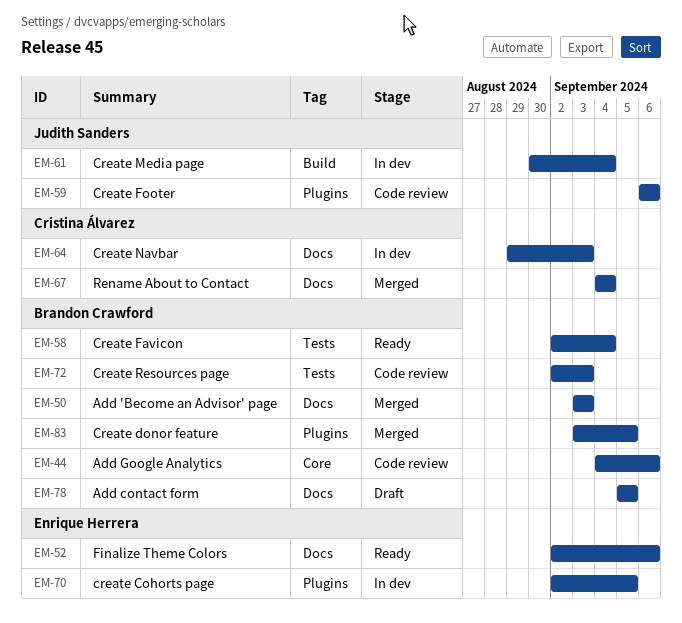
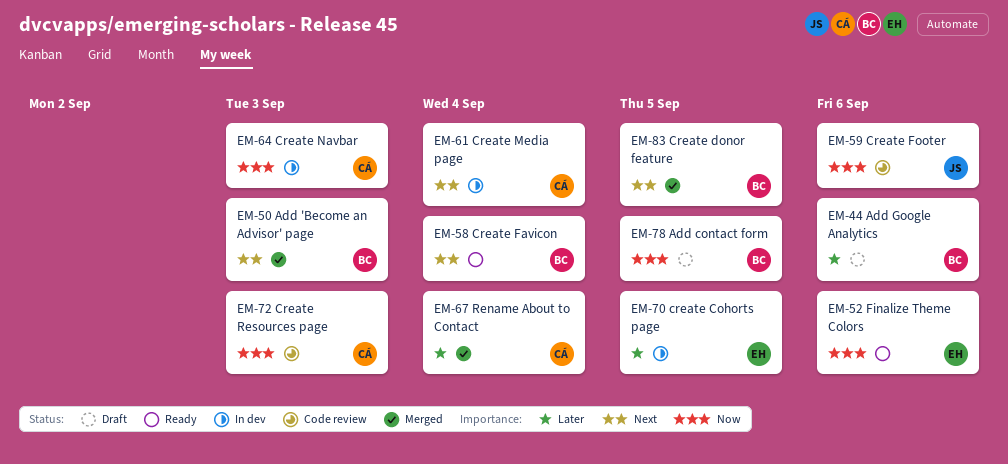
EM-44, status: Code review -> Draft
EM-61, owner: Judith Sanders -> Cristina Álvarez
EM-72, owner: Brandon Crawford -> Cristina Álvarez

